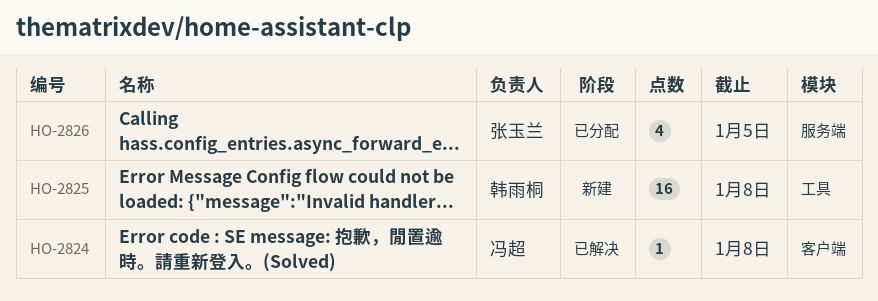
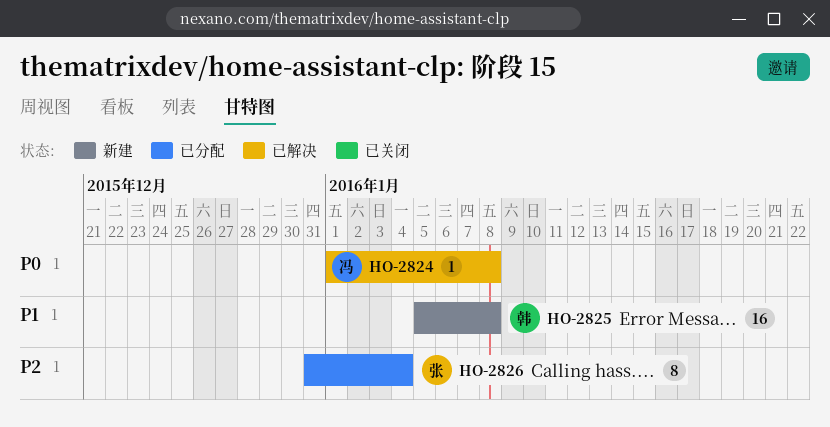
HO-2826, estimate: 4 -> 8
HO-2826, due: Jan 5 -> Jan 4

